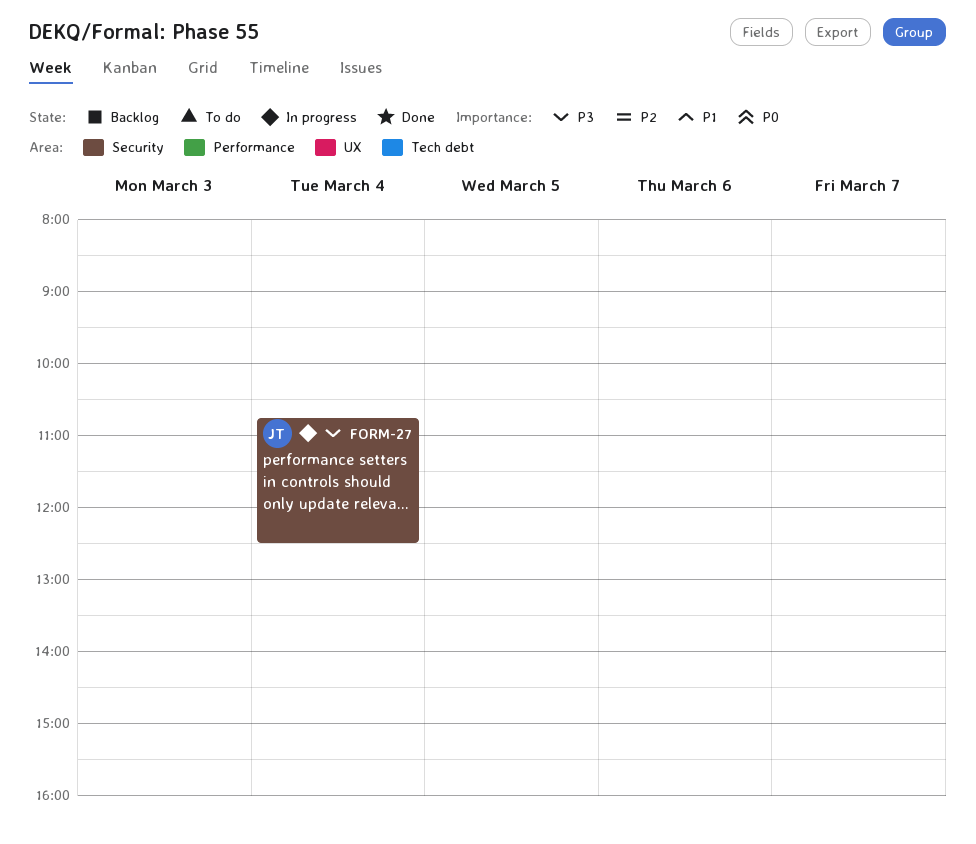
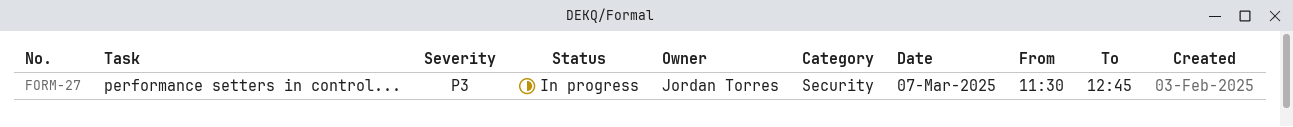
FORM-27, day: Mar 4 -> Mar 7
FORM-27, begins: 10:45 -> 11:30
FORM-27, ends: 12:30 -> 12:45

